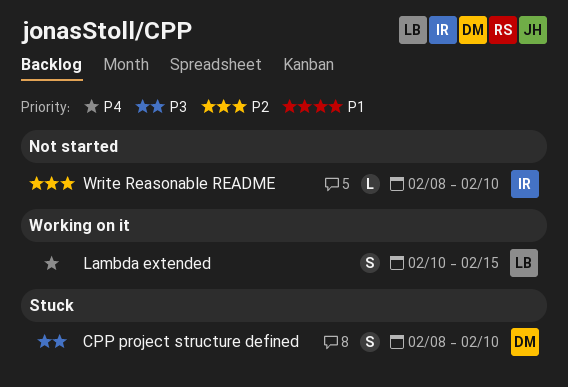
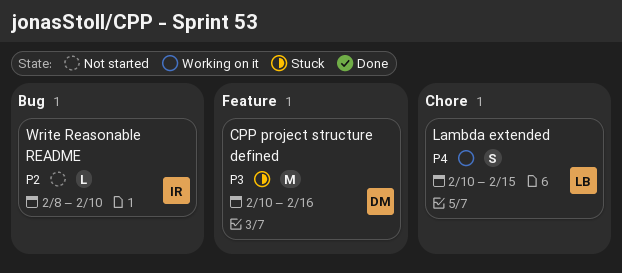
CPP project structure defined, estimate: S -> M
CPP project structure defined, start: Feb 8 -> Feb 10
CPP project structure defined, due: Feb 10 -> Feb 16

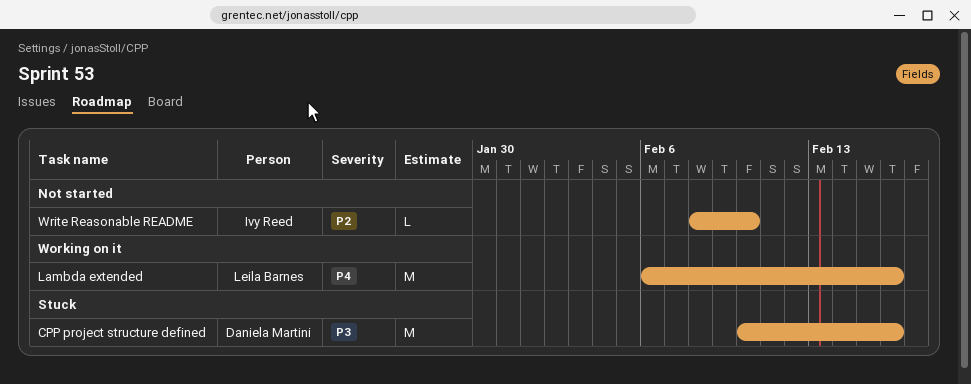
Lambda extended, estimate: S -> M
Lambda extended, start: Feb 10 -> Feb 6
Lambda extended, due: Feb 15 -> Feb 16

